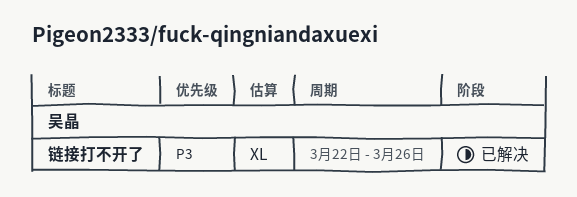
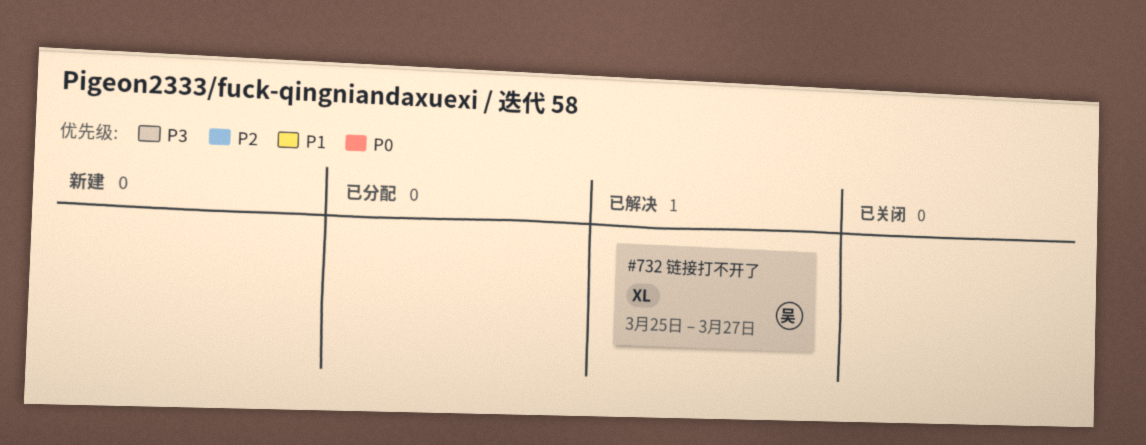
链接打不开了, start: Mar 22 -> Mar 25
链接打不开了, due: Mar 26 -> Mar 27

